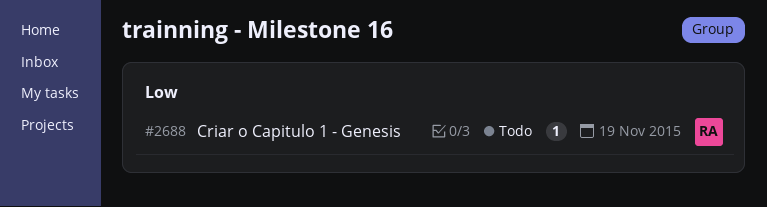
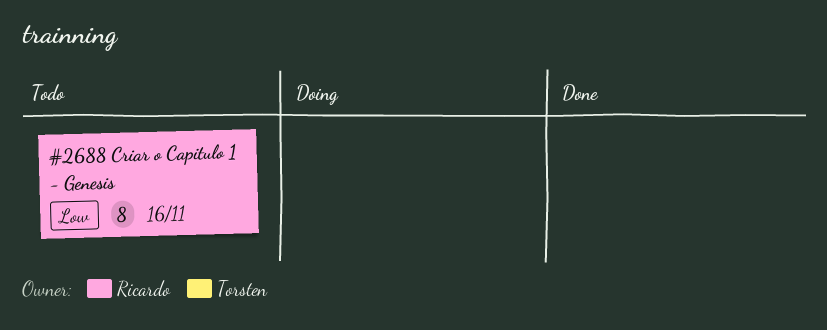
#2688, estimate: 1 -> 8
#2688, due: Nov 19 -> Nov 16

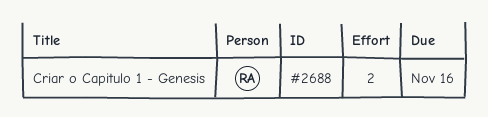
#2688, estimate: 8 -> 2

